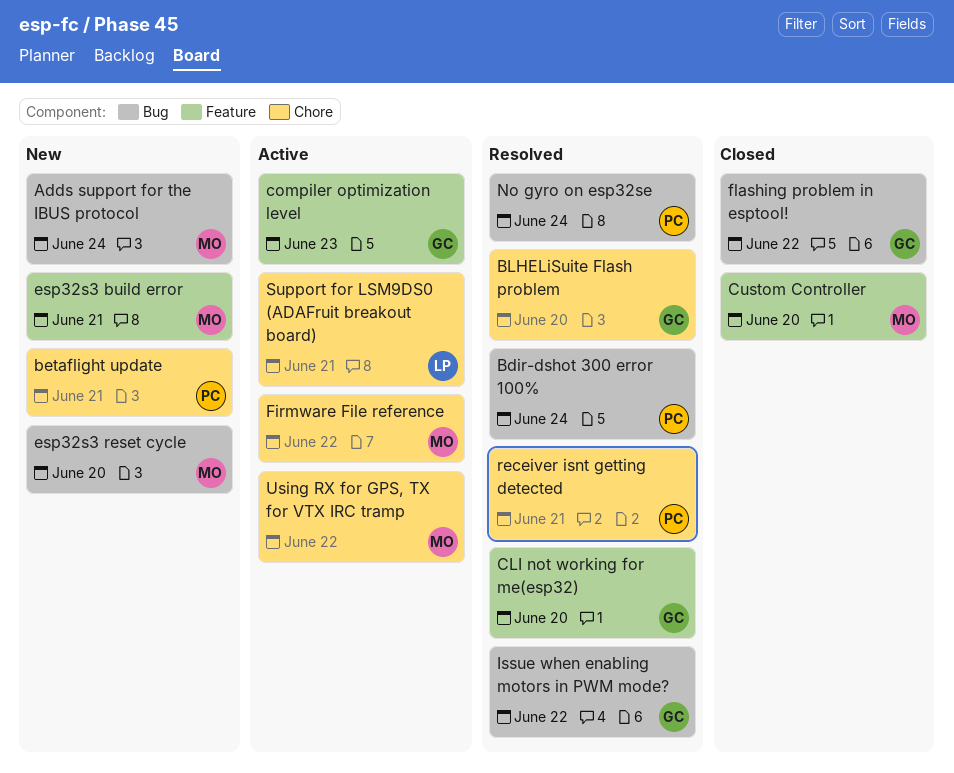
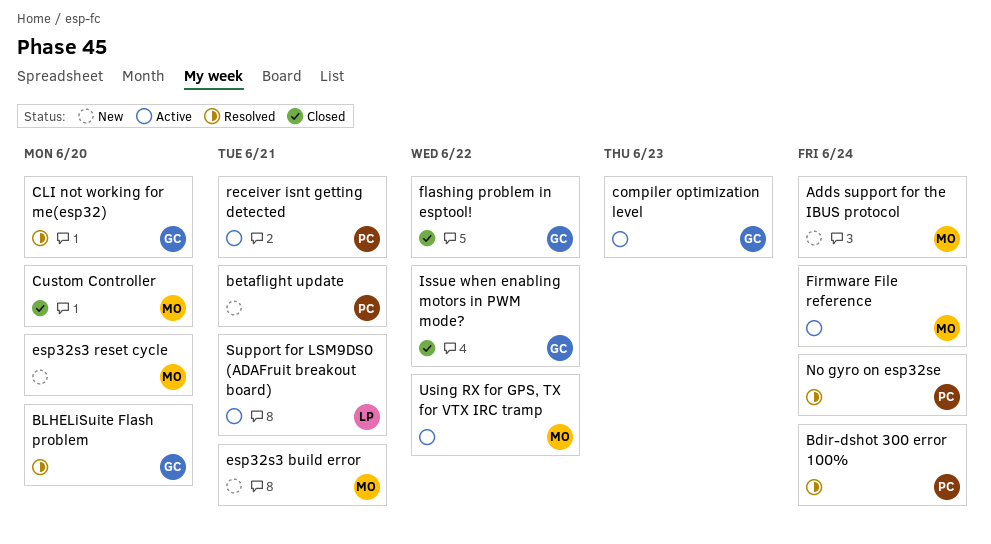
Firmware File reference, due: Jun 22 -> Jun 24
Issue when enabling motors in PWM mode?, status: Resolved -> Closed
receiver isnt getting detected, status: Resolved -> Active

